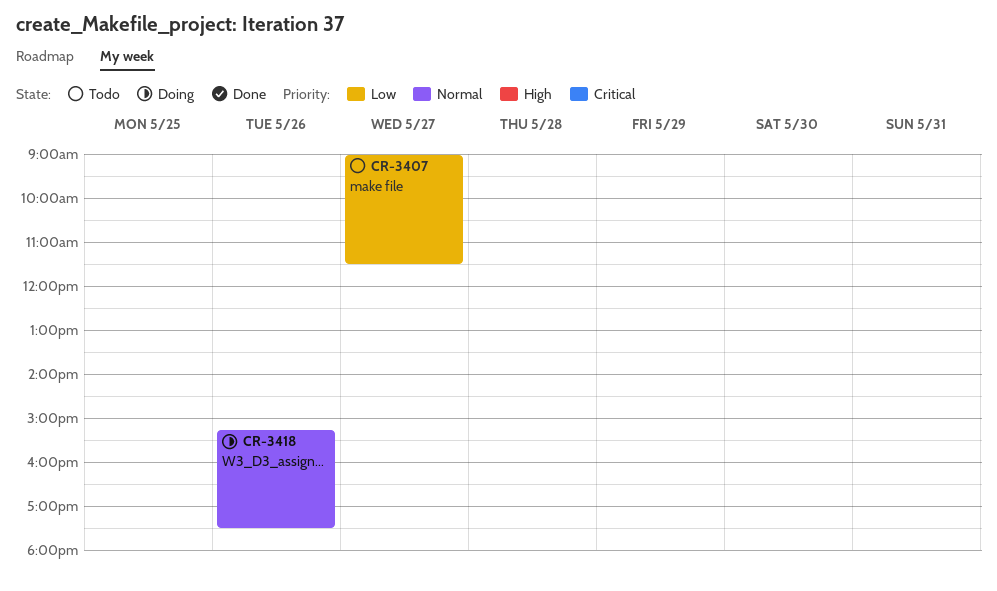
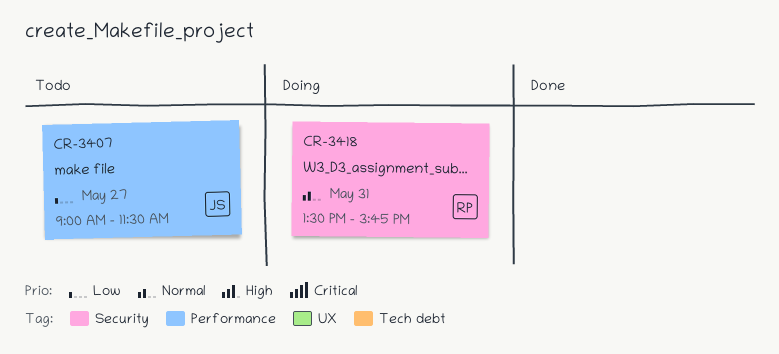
CR-3418, day: May 26 -> May 31
CR-3418, begins: 15:15 -> 13:30
CR-3418, ends: 17:30 -> 15:45

